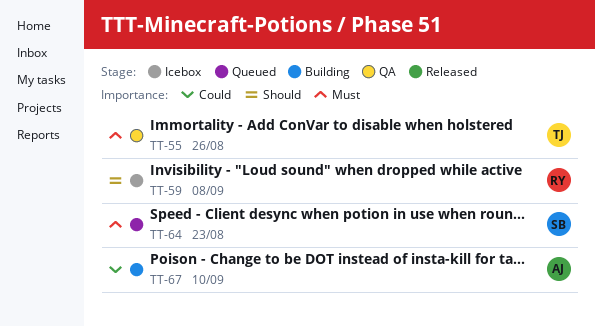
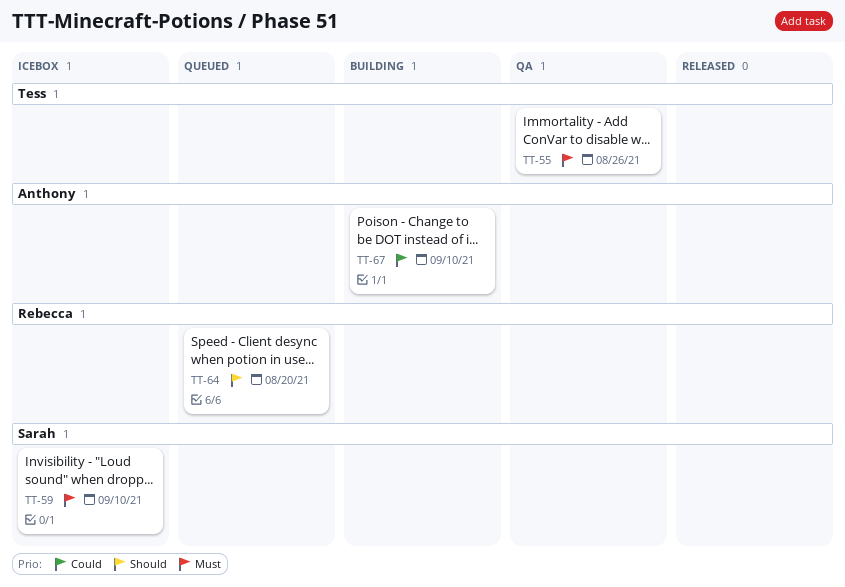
TT-59, owner: Rebecca -> Sarah
TT-59, priority: Should -> Must
TT-59, due: Sep 8 -> Sep 10
TT-64, owner: Sarah -> Rebecca
TT-64, priority: Must -> Should
TT-64, due: Aug 23 -> Aug 20

